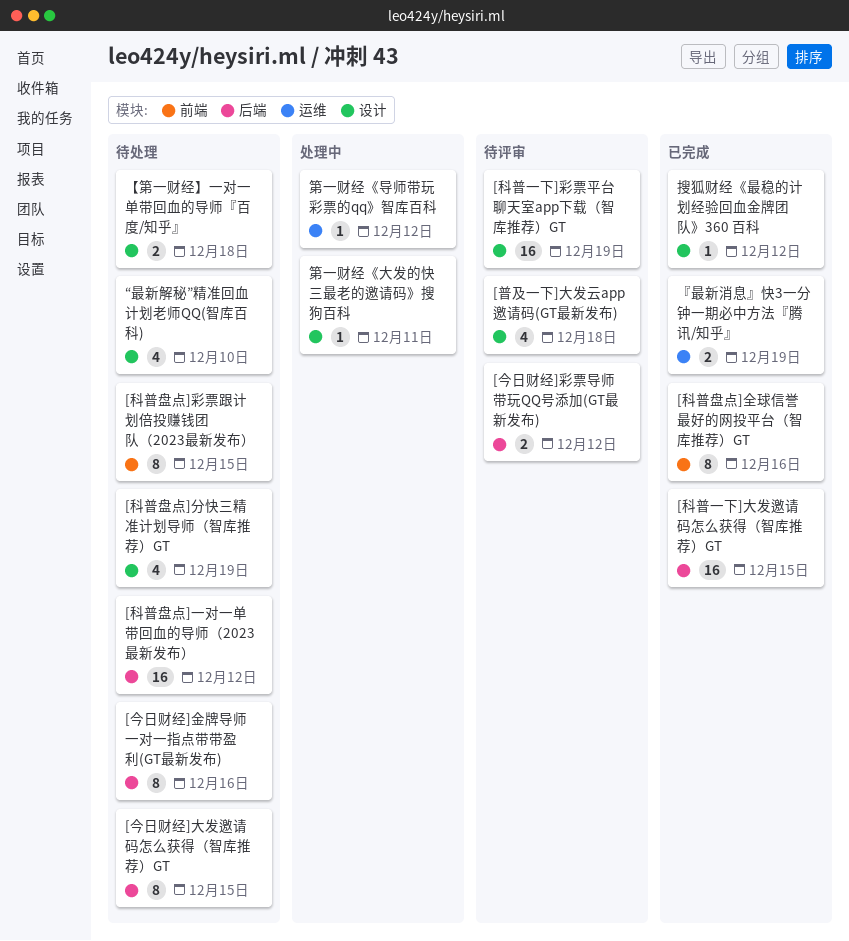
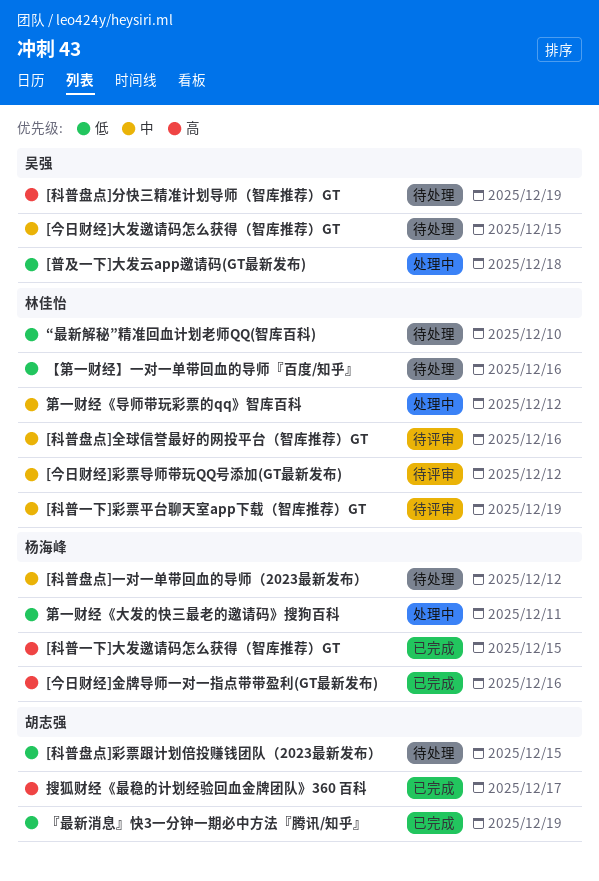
[今日财经]金牌导师一对一指点带带盈利(GT最新发布), status: 待处理 -> 已完成
[普及一下]大发云app邀请码(GT最新发布), status: 待评审 -> 处理中
[科普盘点]全球信誉最好的网投平台（智库推荐）GT, status: 已完成 -> 待评审
【第一财经】一对一单带回血的导师『百度/知乎』, due: Dec 18 -> Dec 16
搜狐财经《最稳的计划经验回血金牌团队》360 百科, due: Dec 12 -> Dec 17

